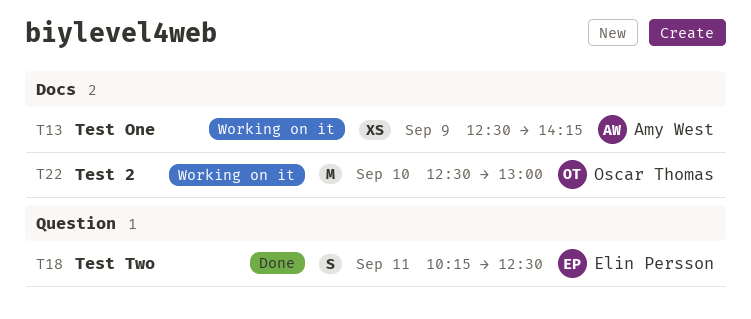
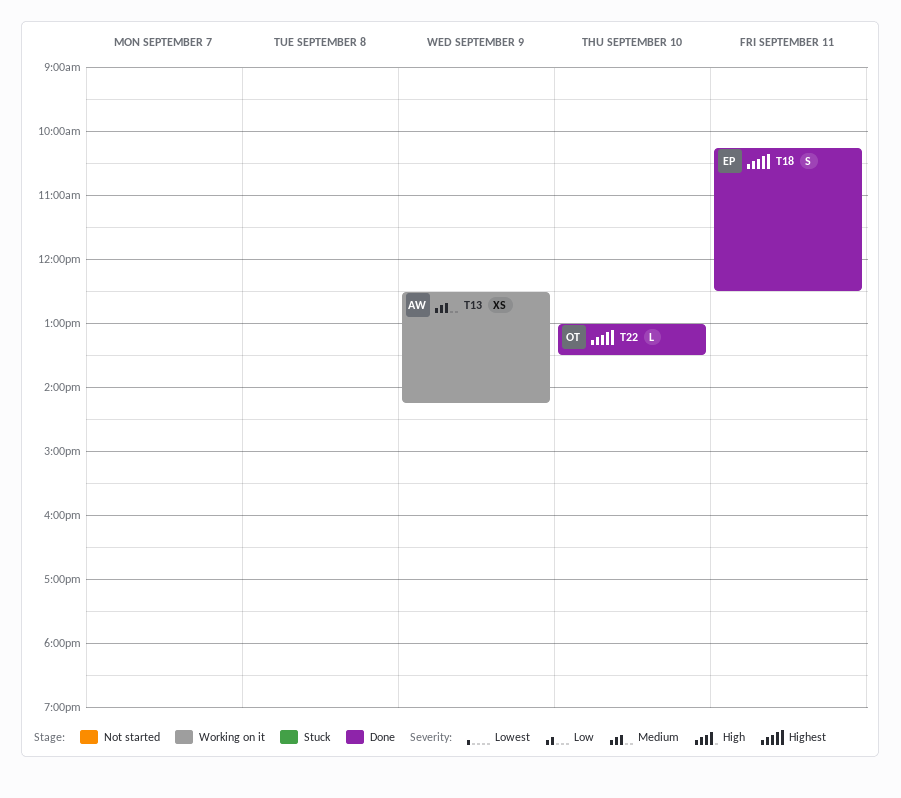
T22, status: Working on it -> Done
T22, estimate: M -> L
T22, begins: 12:30 -> 13:00
T22, ends: 13:00 -> 13:30

